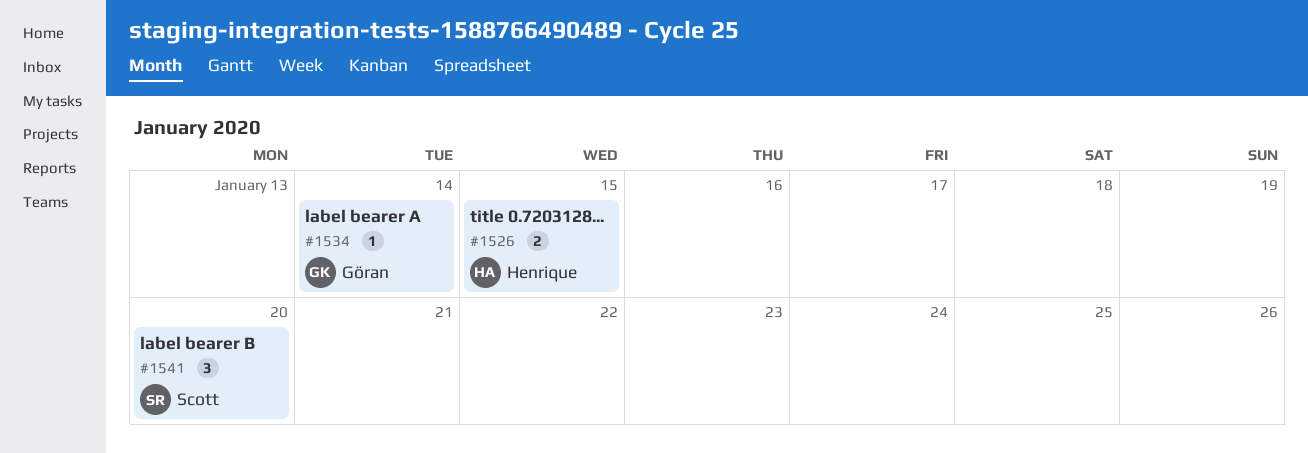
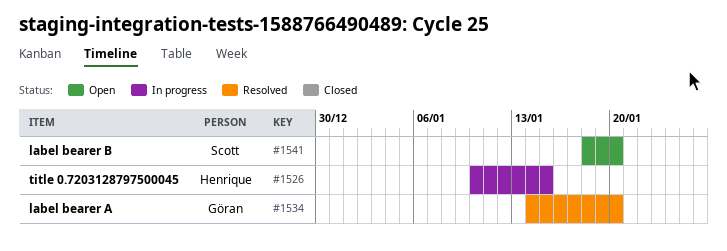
#1534, due: Jan 14 -> Jan 20

